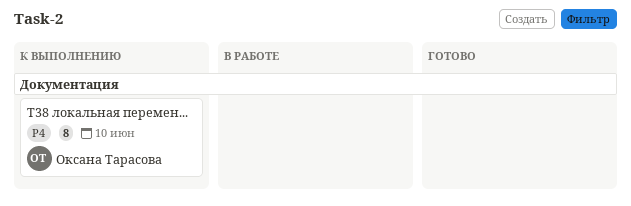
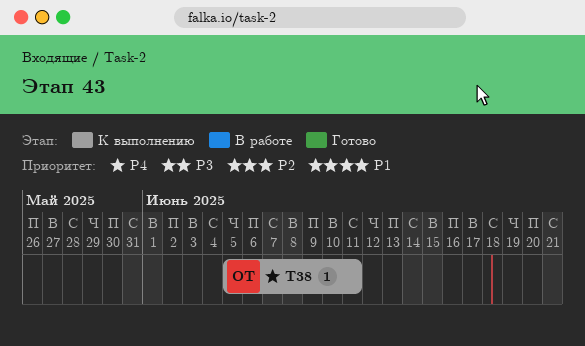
T38, estimate: 8 -> 1
T38, due: Jun 10 -> Jun 11

